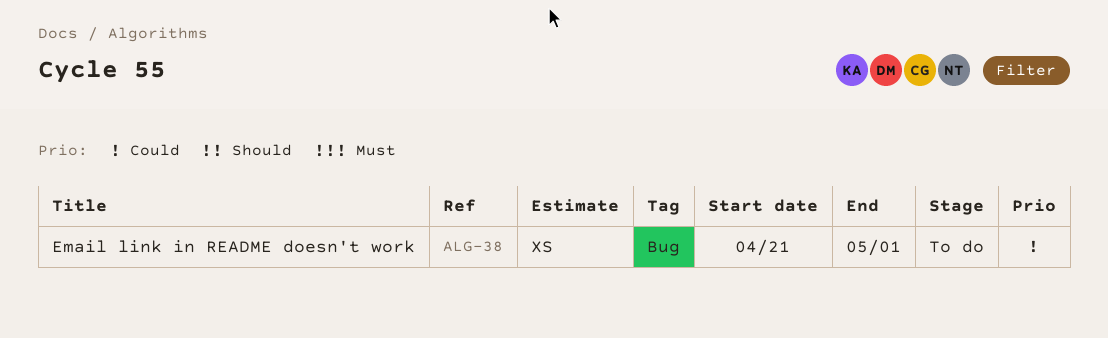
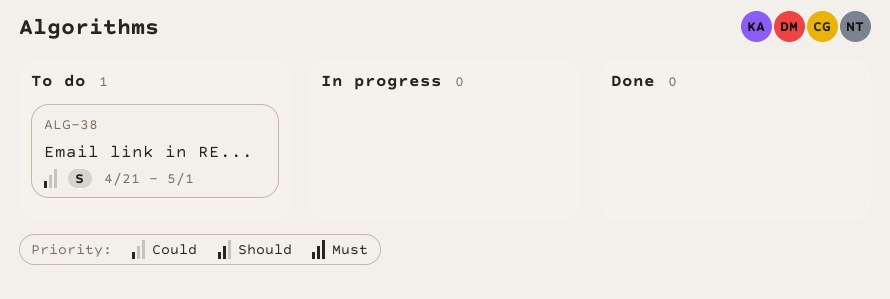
ALG-38, estimate: XS -> S

